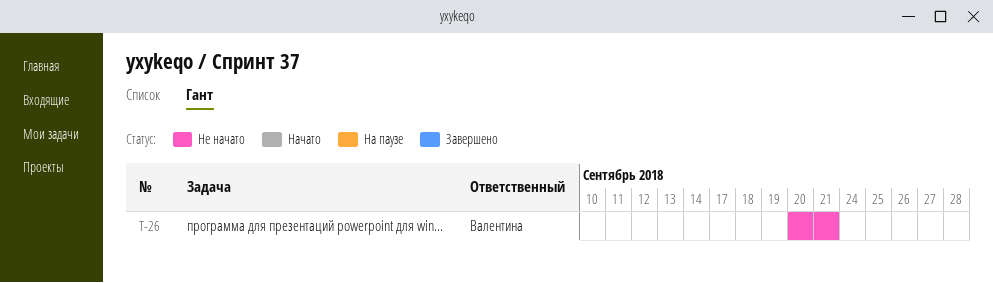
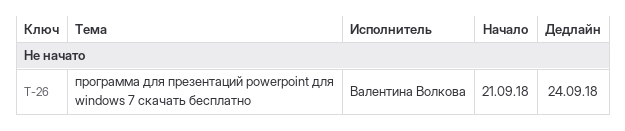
T-26, start: Sep 20 -> Sep 21
T-26, due: Sep 21 -> Sep 24

